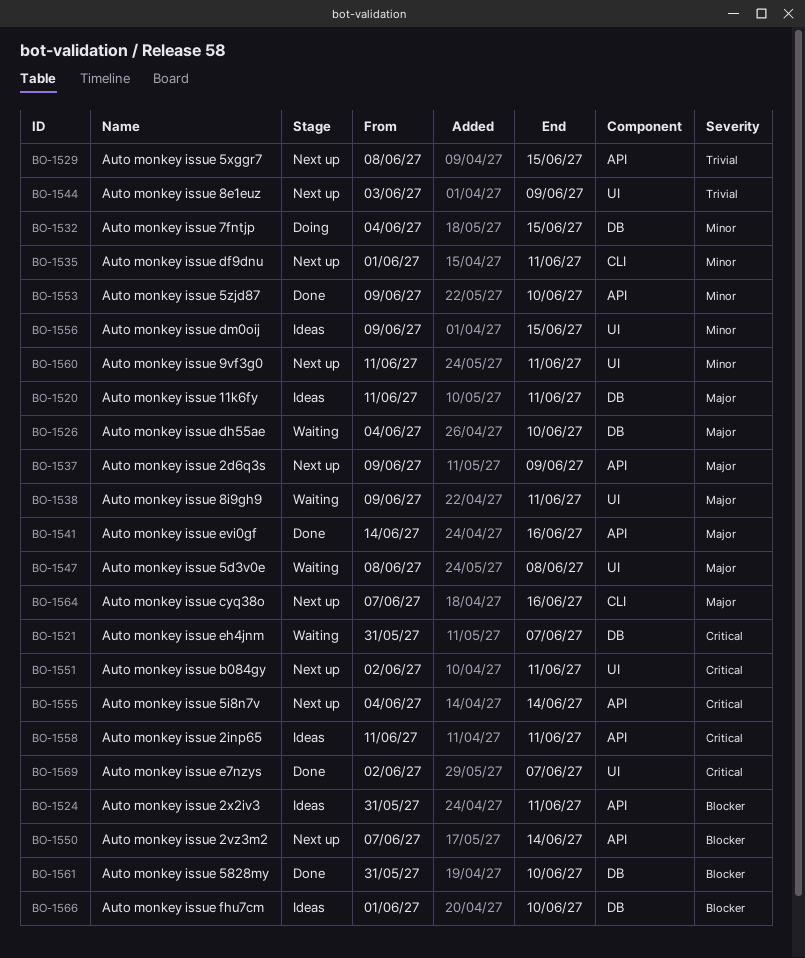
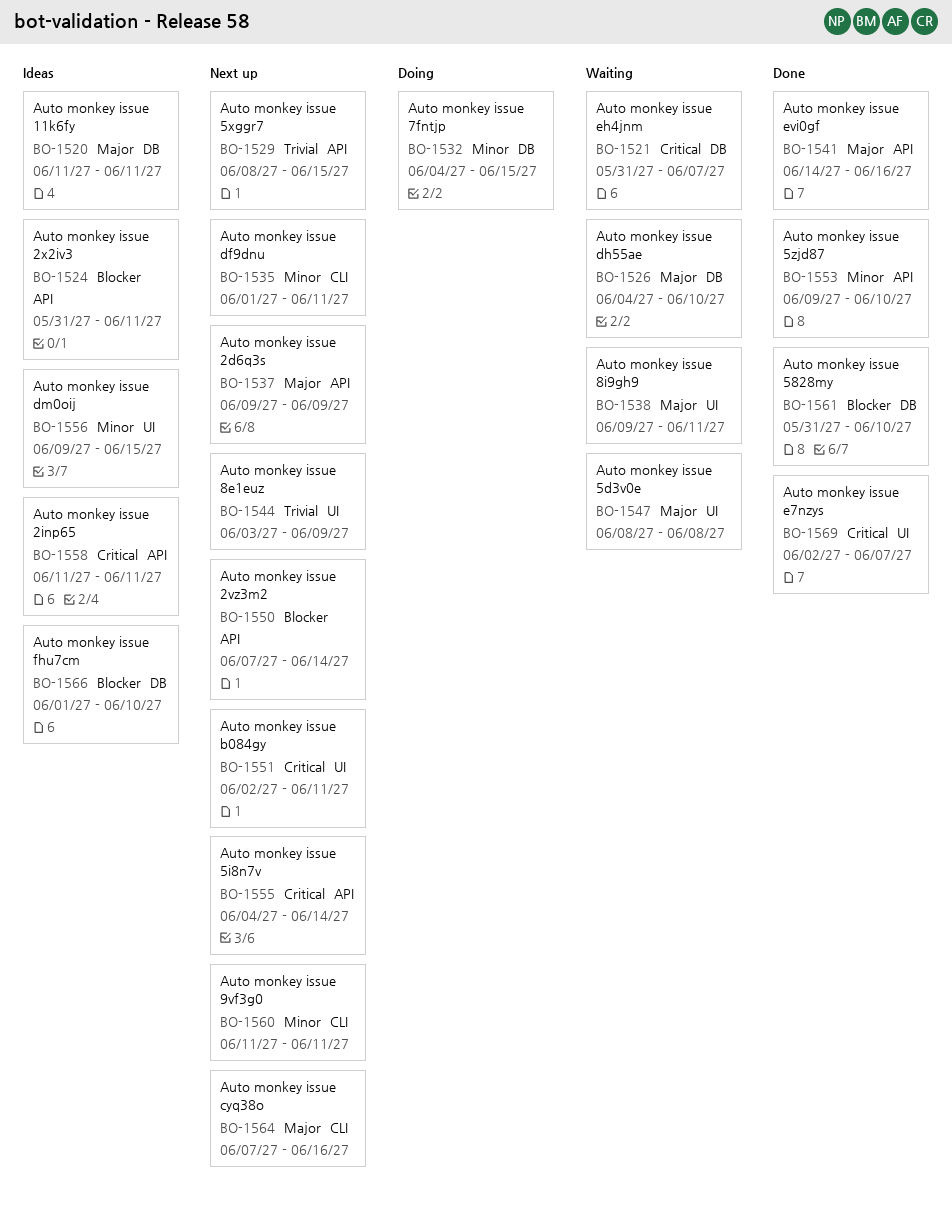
BO-1560, label: UI -> CLI

